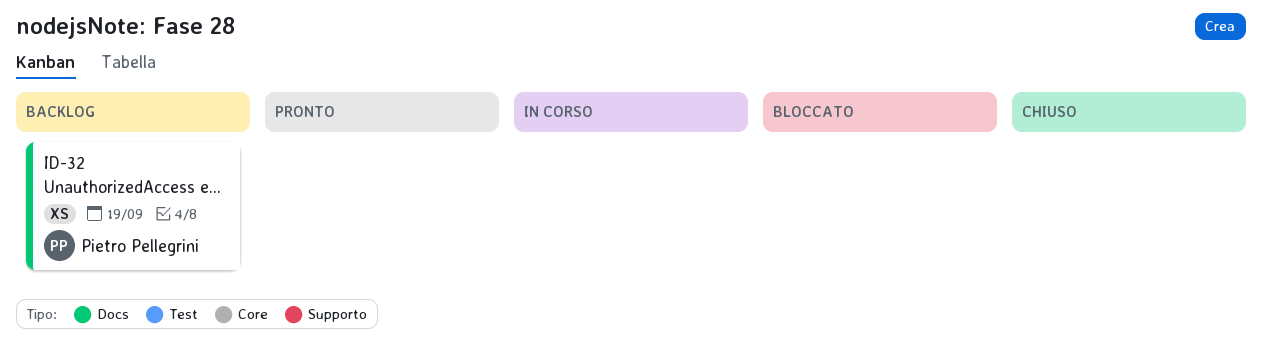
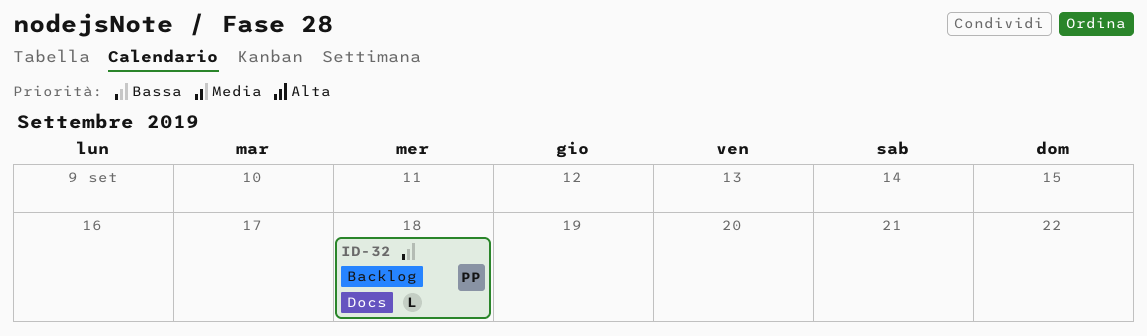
ID-32, estimate: XS -> L
ID-32, due: Sep 19 -> Sep 18

